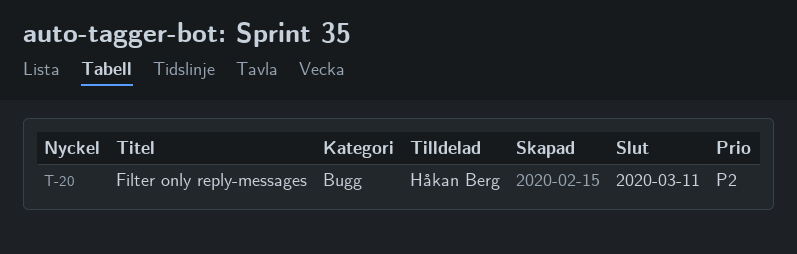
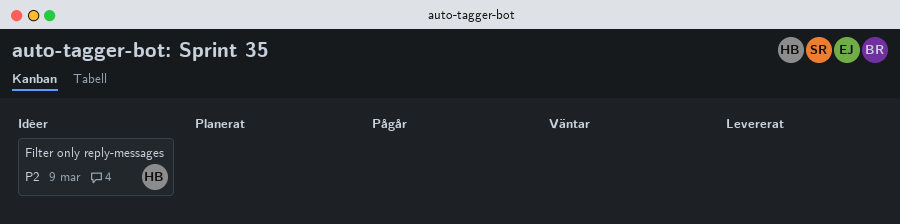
Filter only reply-messages, due: Mar 11 -> Mar 9

